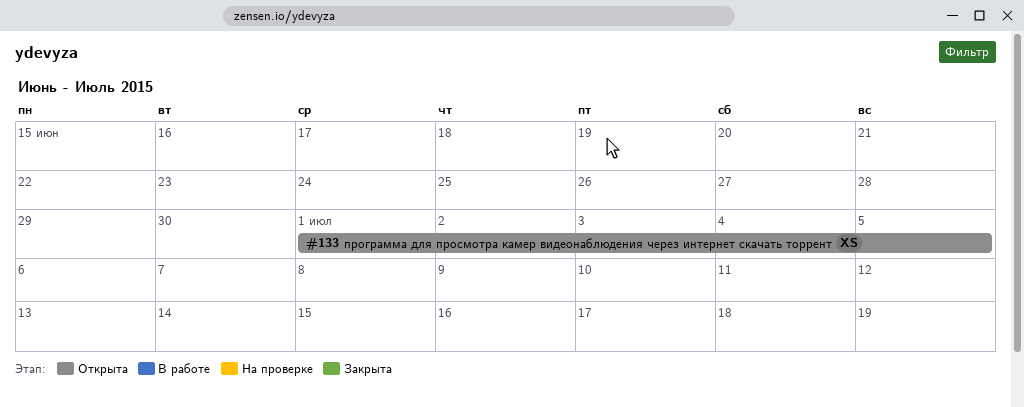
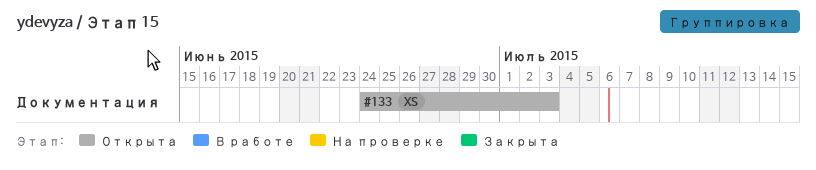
#133, start: Jul 1 -> Jun 24
#133, due: Jul 5 -> Jul 3

